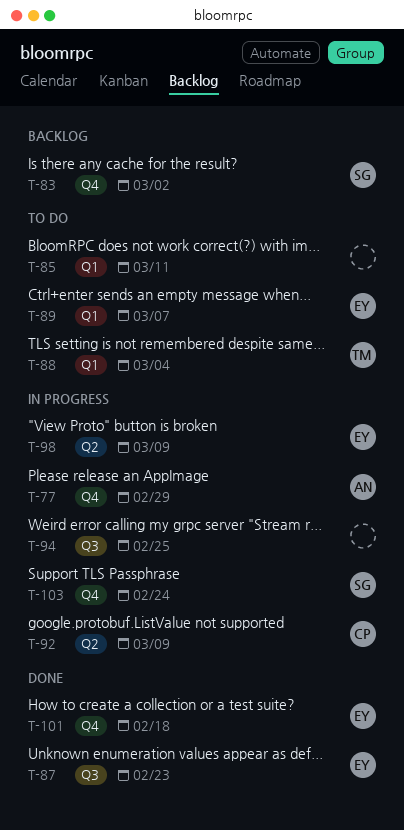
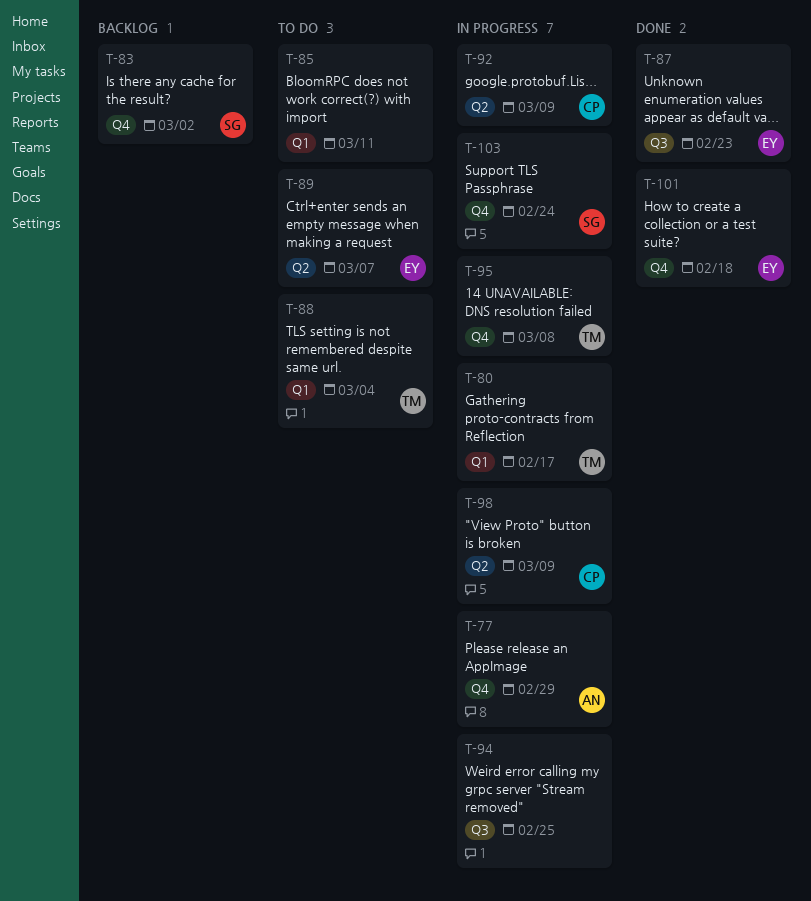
T-80: none -> present
T-89, label: Q1 -> Q2
T-95: none -> present
T-98, owner: EY -> CP

